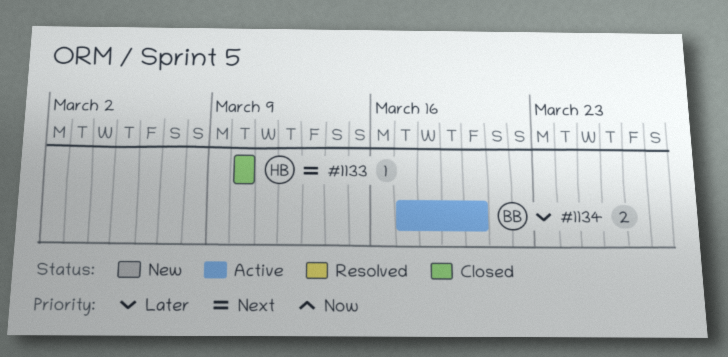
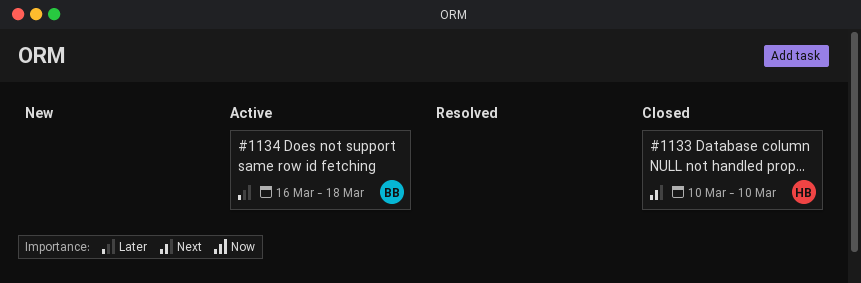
#1134, start: Mar 17 -> Mar 16
#1134, due: Mar 20 -> Mar 18

